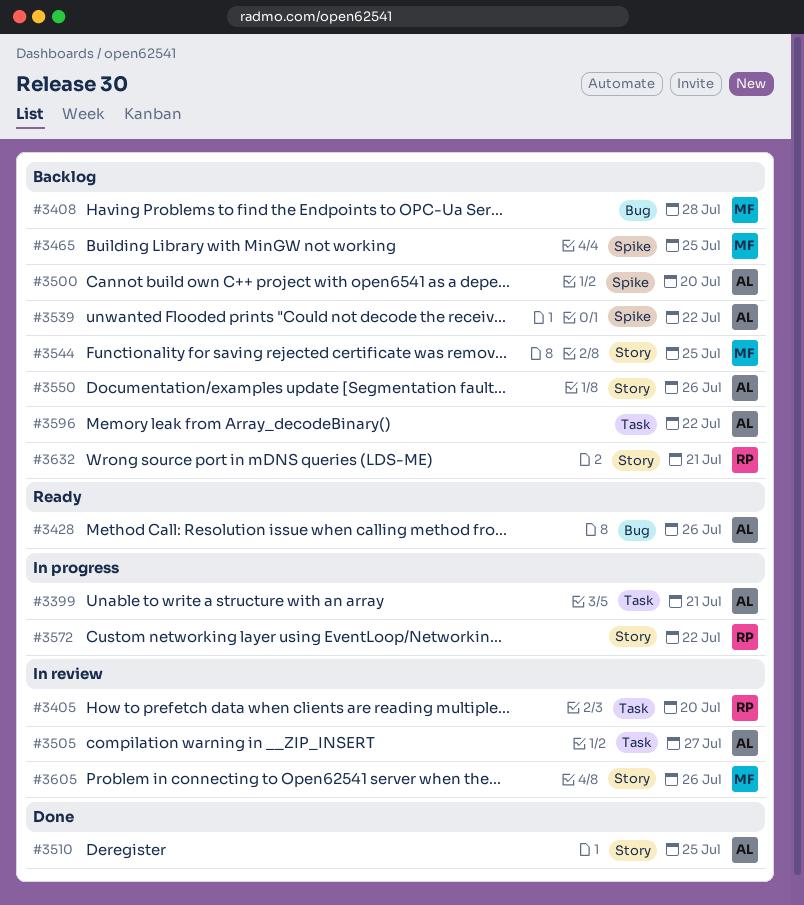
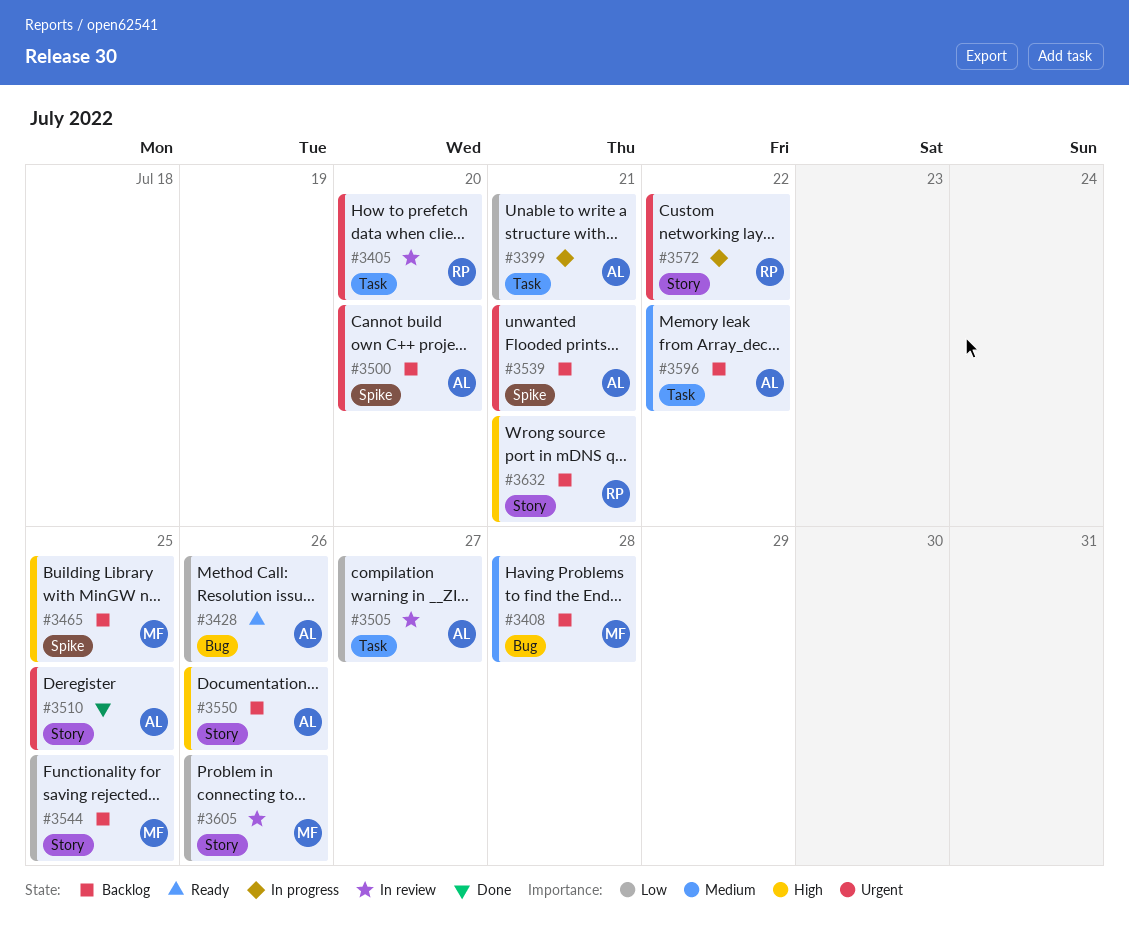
#3539, due: Jul 22 -> Jul 21

